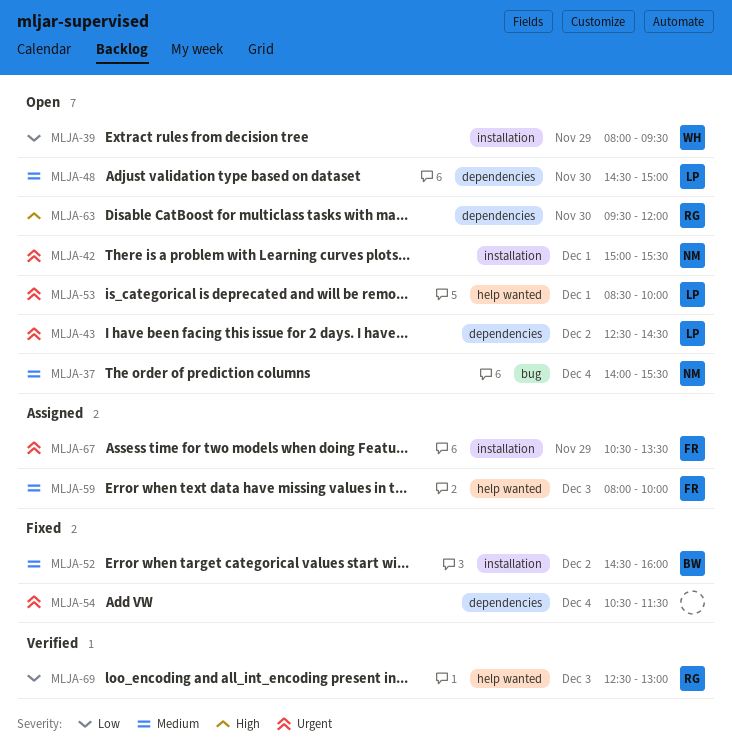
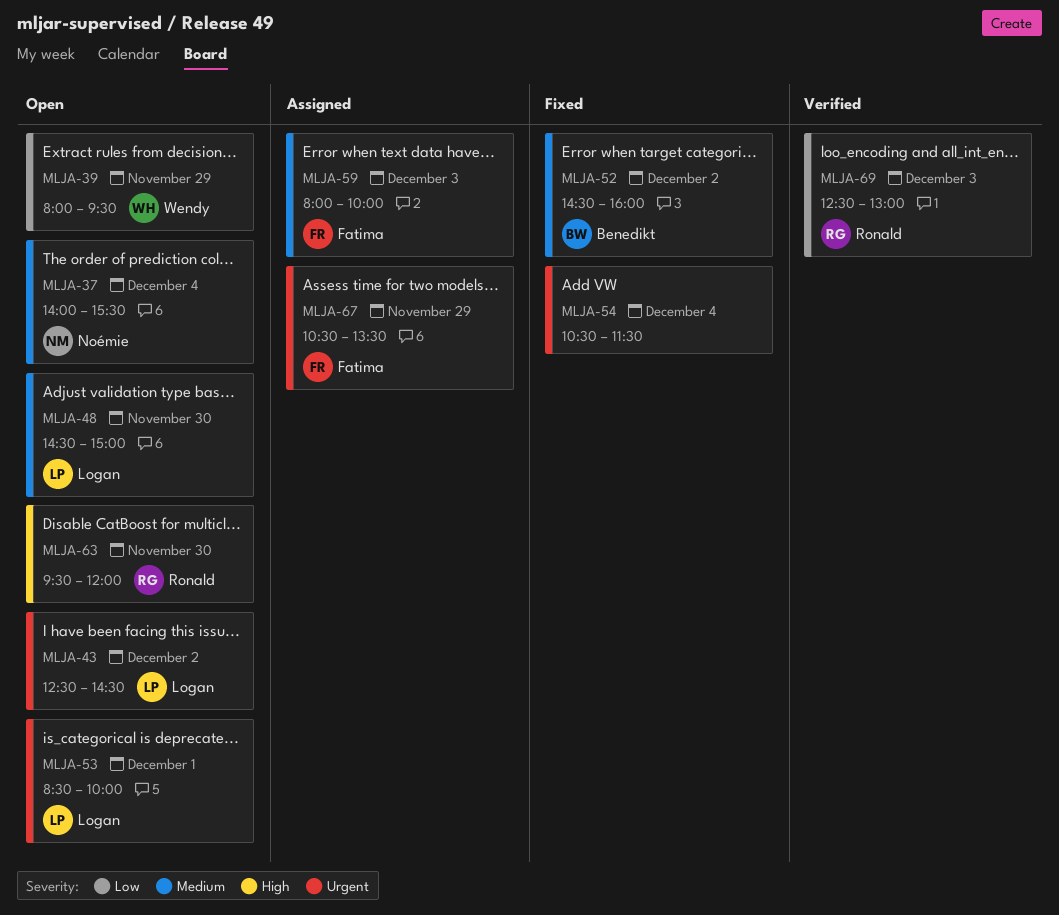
MLJA-42: present -> none

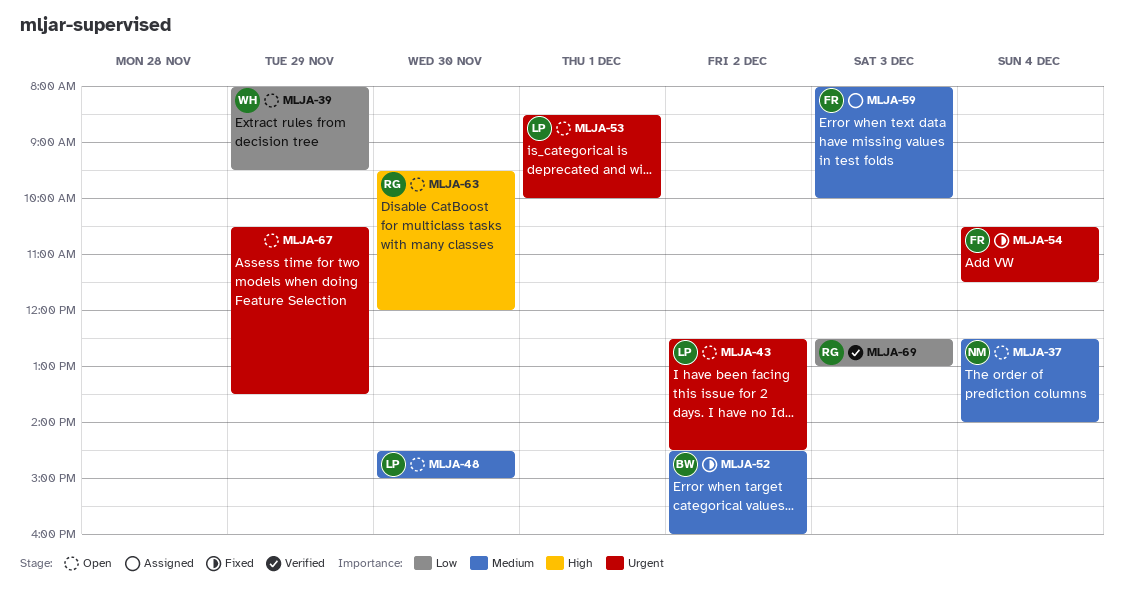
MLJA-37, begins: 14:00 -> 12:30
MLJA-37, ends: 15:30 -> 14:00
MLJA-54, owner: none -> Fatima
MLJA-67, status: Assigned -> Open
MLJA-67, owner: Fatima -> none

